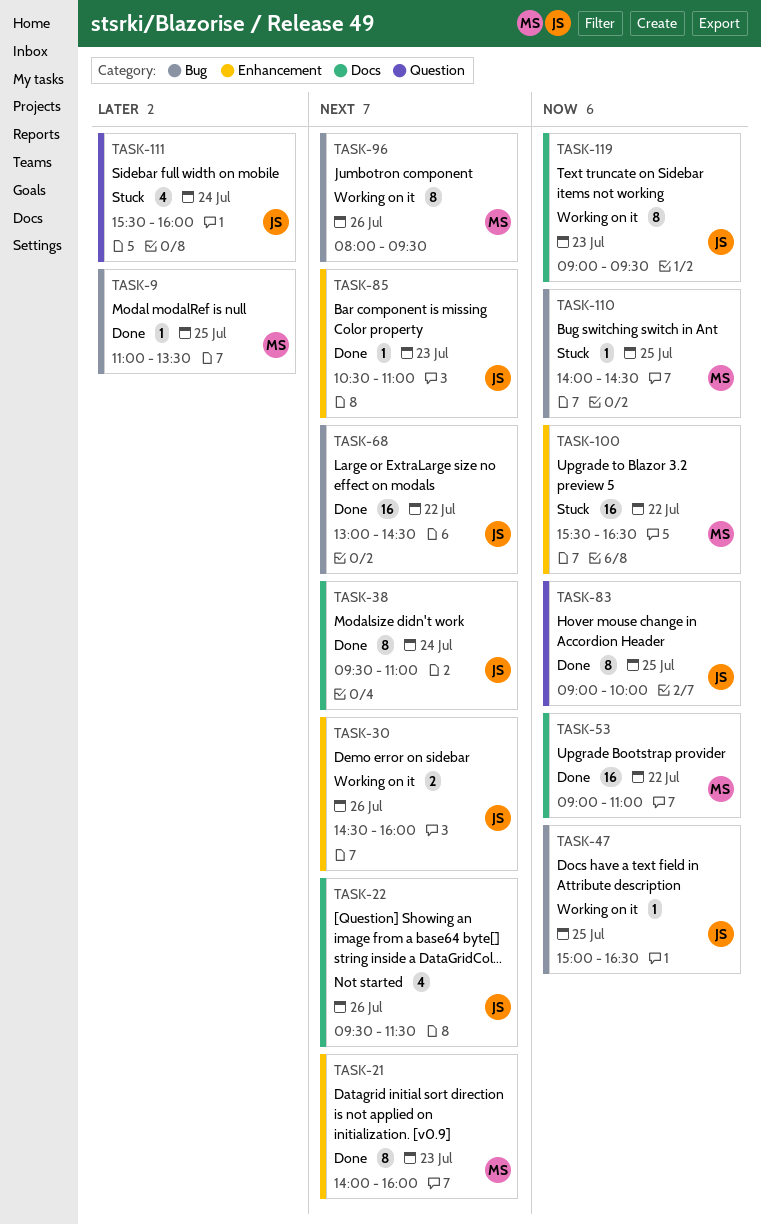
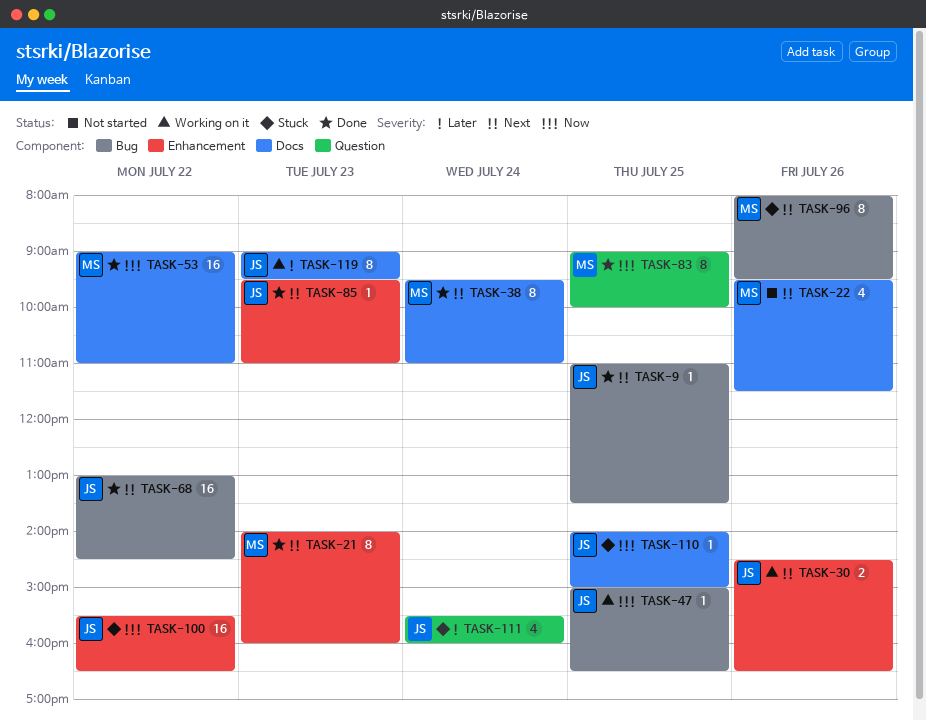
TASK-9, owner: MS -> JS
TASK-9, priority: Later -> Next
TASK-22, owner: JS -> MS
TASK-30, ends: 16:00 -> 16:30
TASK-38, owner: JS -> MS
TASK-83, owner: JS -> MS
TASK-85, begins: 10:30 -> 09:30
TASK-96, status: Working on it -> Stuck
TASK-100, owner: MS -> JS
TASK-110, owner: MS -> JS
TASK-110, label: Bug -> Docs
TASK-110, ends: 14:30 -> 15:00
TASK-119, priority: Now -> Later

